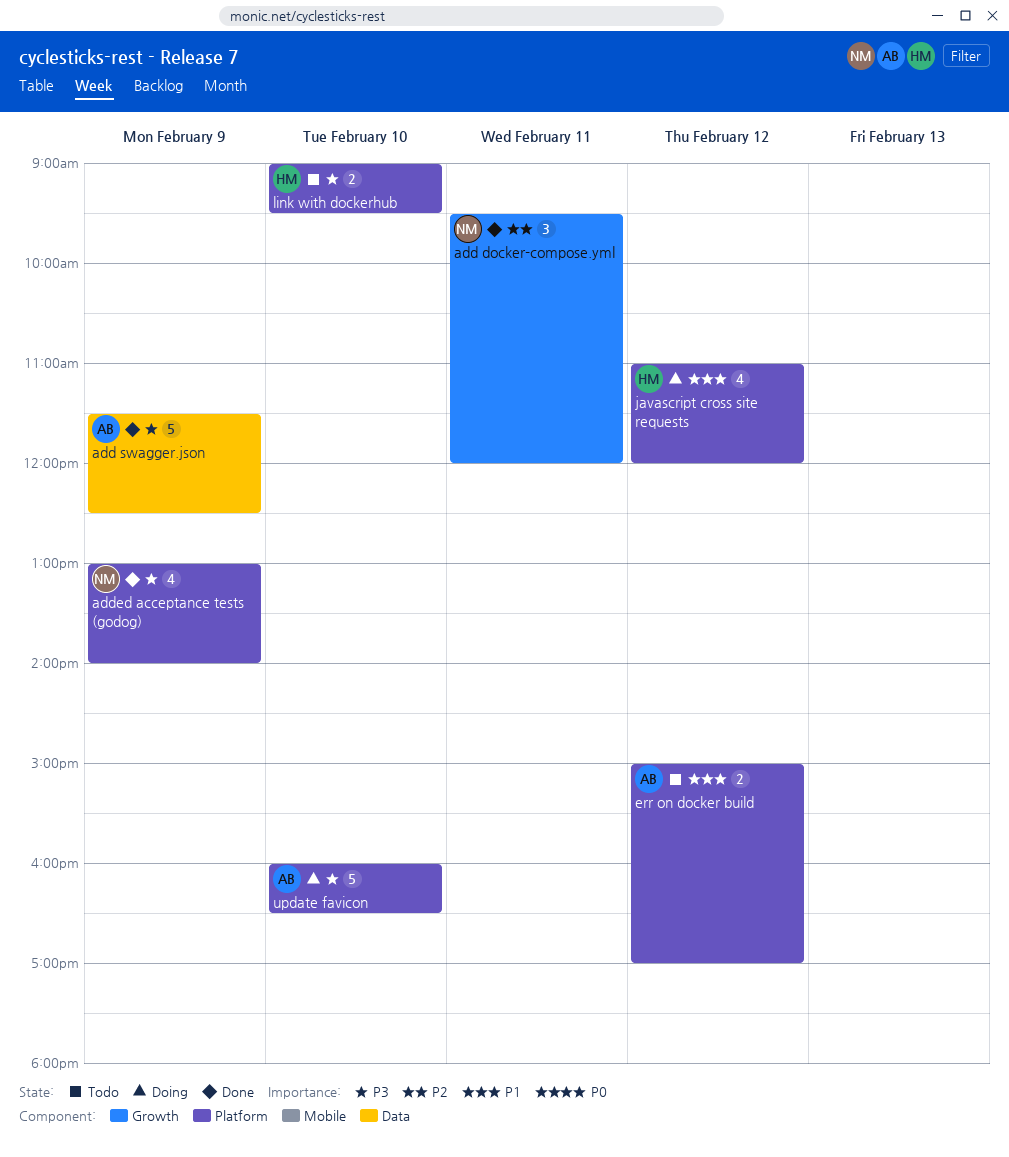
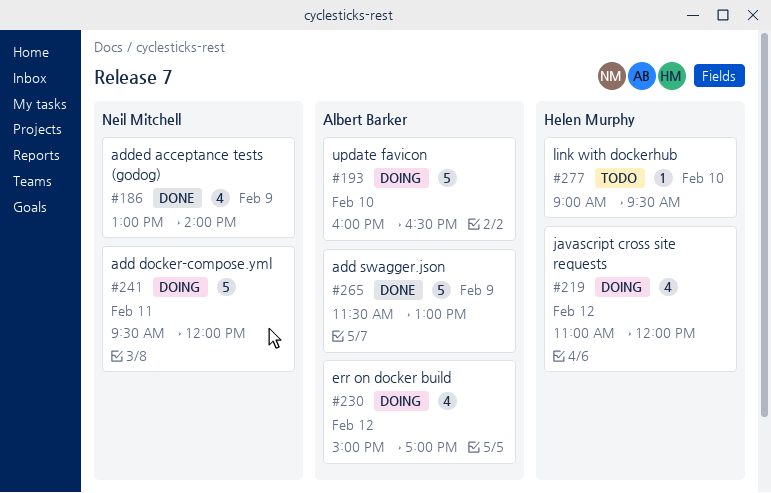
add docker-compose.yml, status: Done -> Doing
add docker-compose.yml, estimate: 3 -> 5
add swagger.json, ends: 12:30 -> 13:00
err on docker build, status: Todo -> Doing
err on docker build, estimate: 2 -> 4
link with dockerhub, estimate: 2 -> 1

